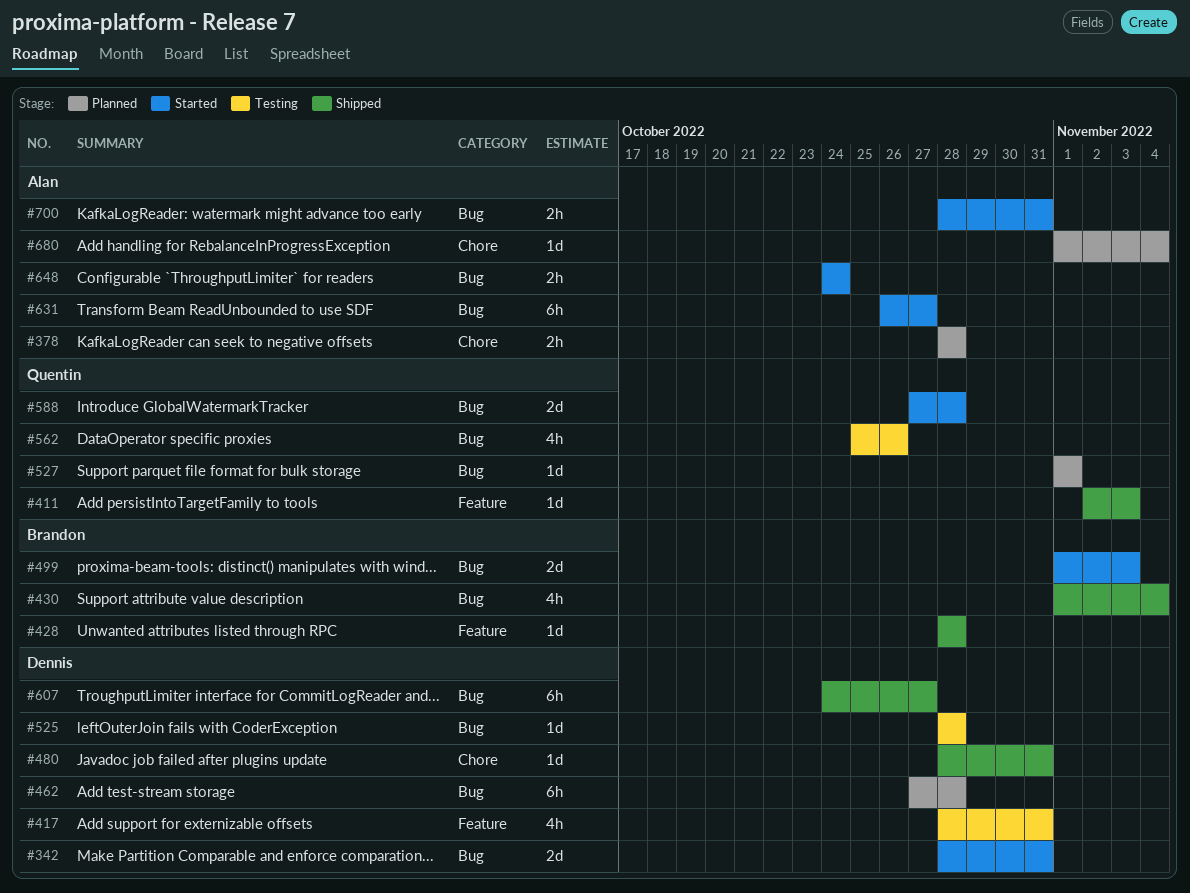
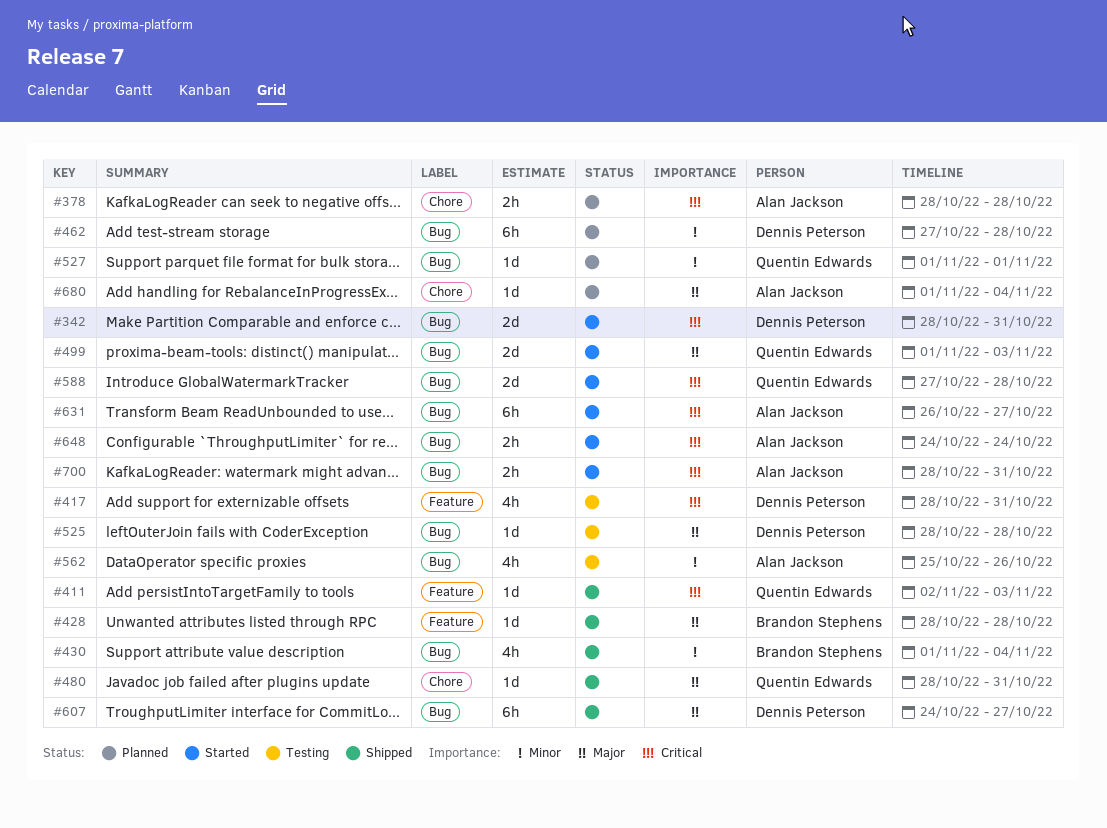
#480, owner: Dennis Peterson -> Quentin Edwards
#499, owner: Brandon Stephens -> Quentin Edwards
#562, owner: Quentin Edwards -> Alan Jackson

